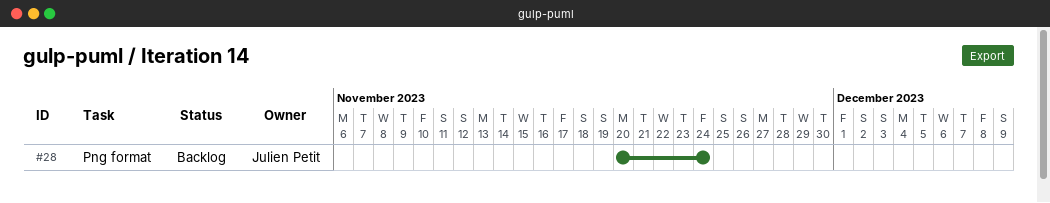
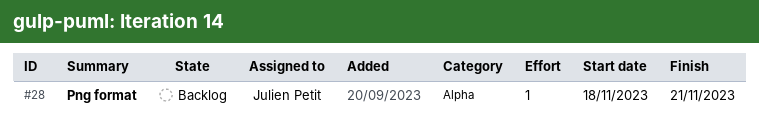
#28, start: Nov 20 -> Nov 18
#28, due: Nov 24 -> Nov 21

